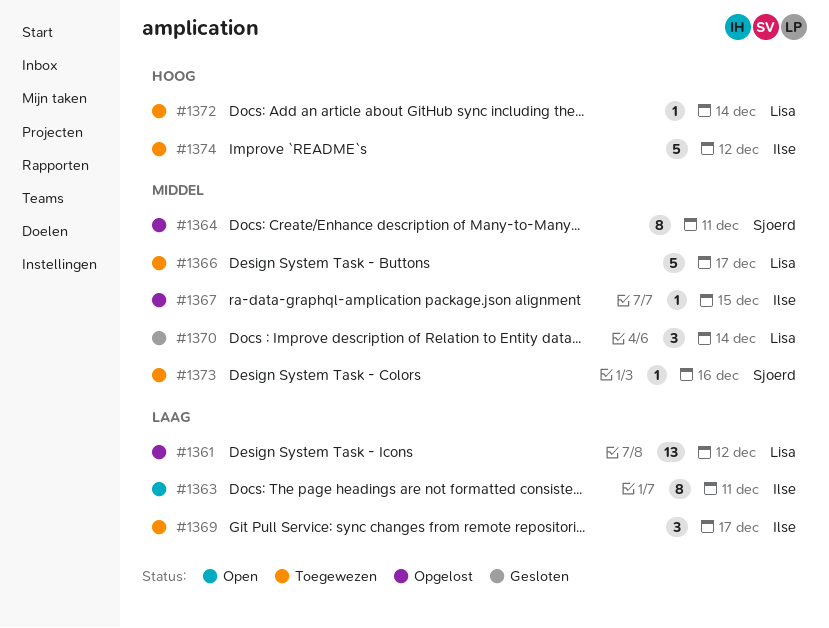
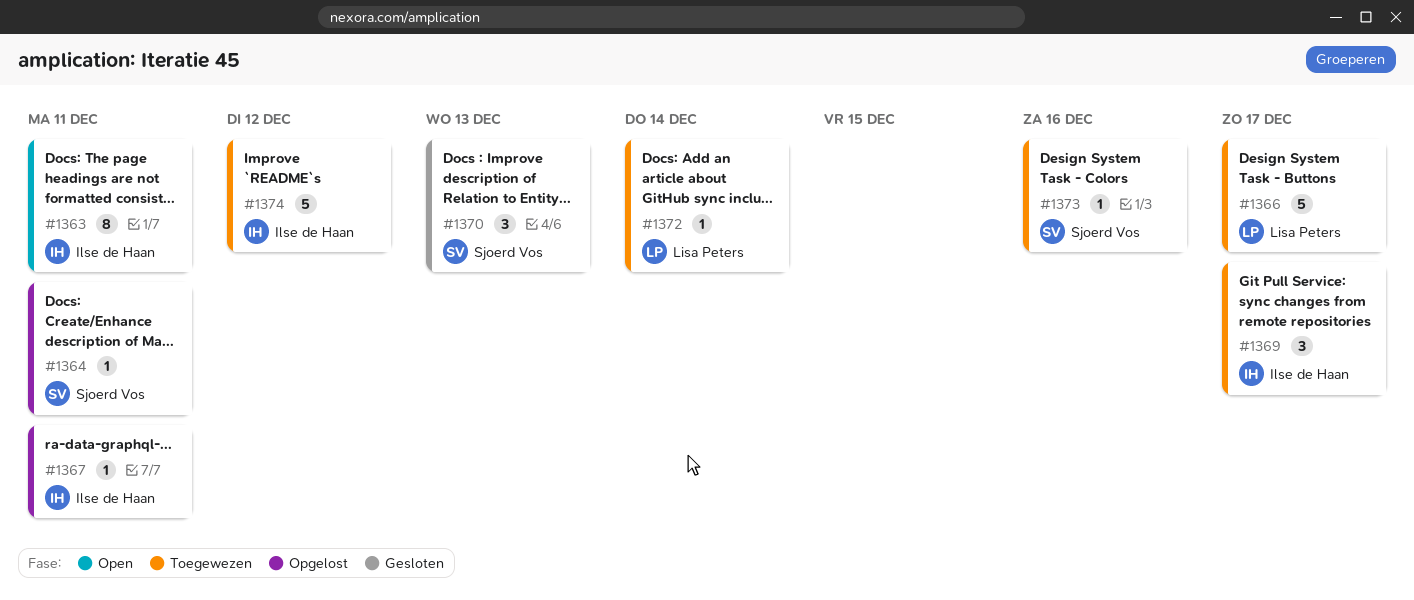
#1361: present -> none
#1364, estimate: 8 -> 1
#1367, due: Dec 15 -> Dec 11
#1370, owner: Lisa Peters -> Sjoerd Vos
#1370, due: Dec 14 -> Dec 13

